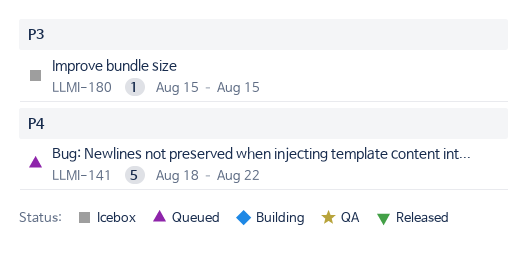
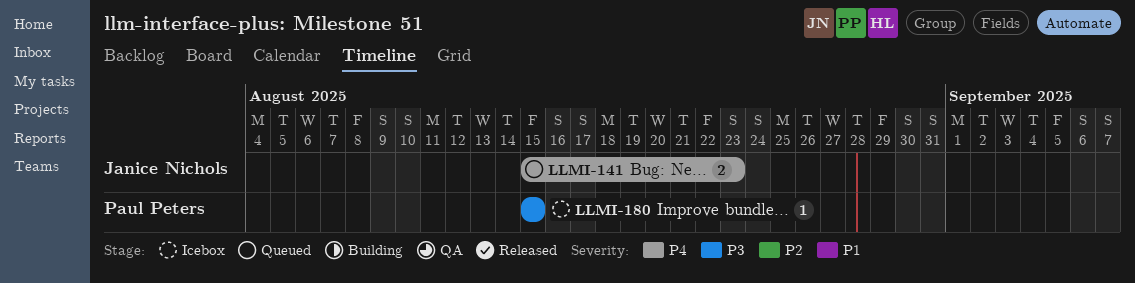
LLMI-141, estimate: 5 -> 2
LLMI-141, start: Aug 18 -> Aug 15
LLMI-141, due: Aug 22 -> Aug 23

